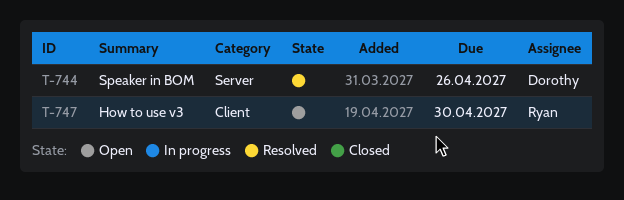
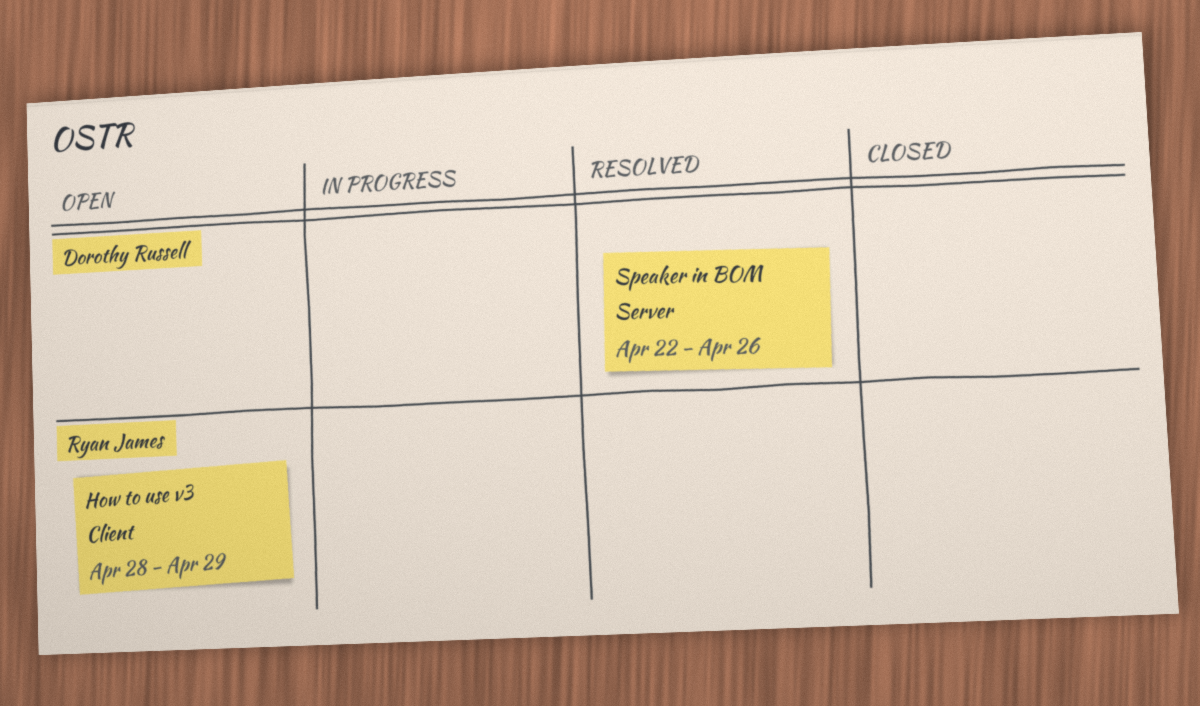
How to use v3, due: Apr 30 -> Apr 29

